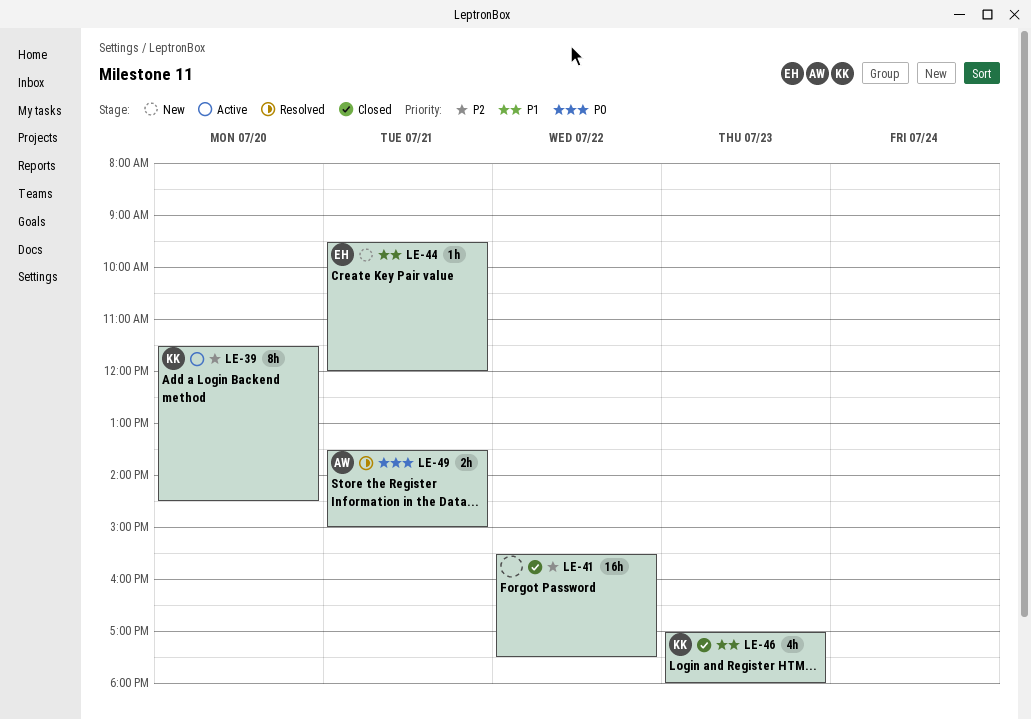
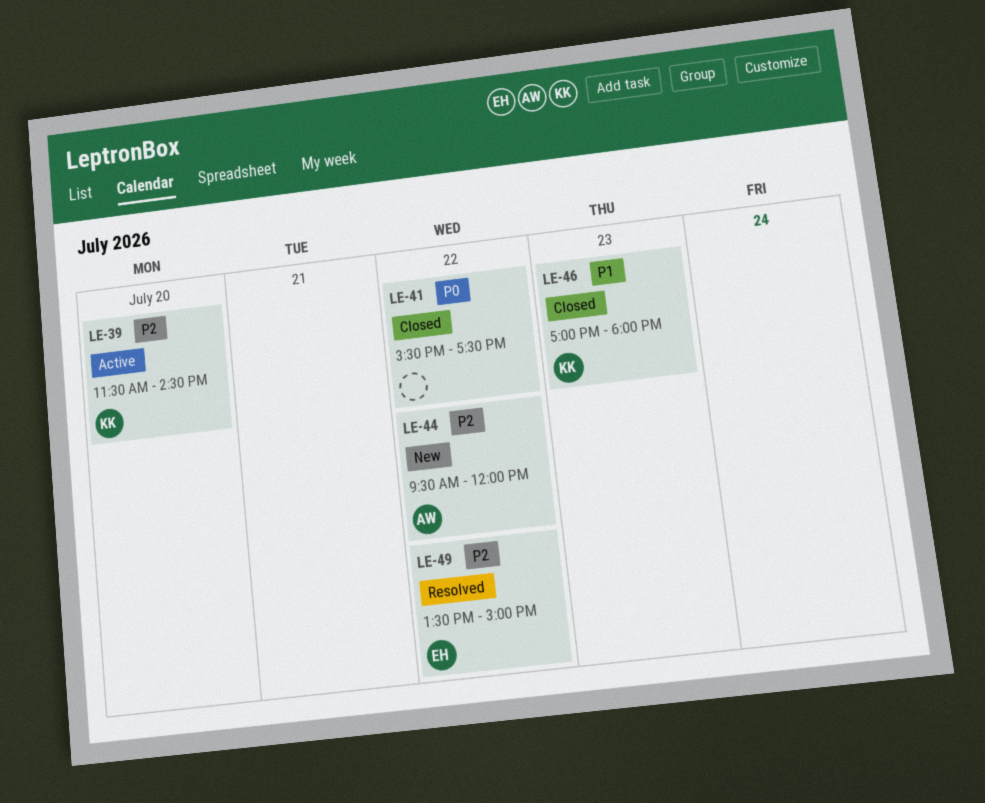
LE-41, priority: P2 -> P0
LE-44, owner: EH -> AW
LE-44, priority: P1 -> P2
LE-44, day: Jul 21 -> Jul 22
LE-49, owner: AW -> EH
LE-49, priority: P0 -> P2
LE-49, day: Jul 21 -> Jul 22

